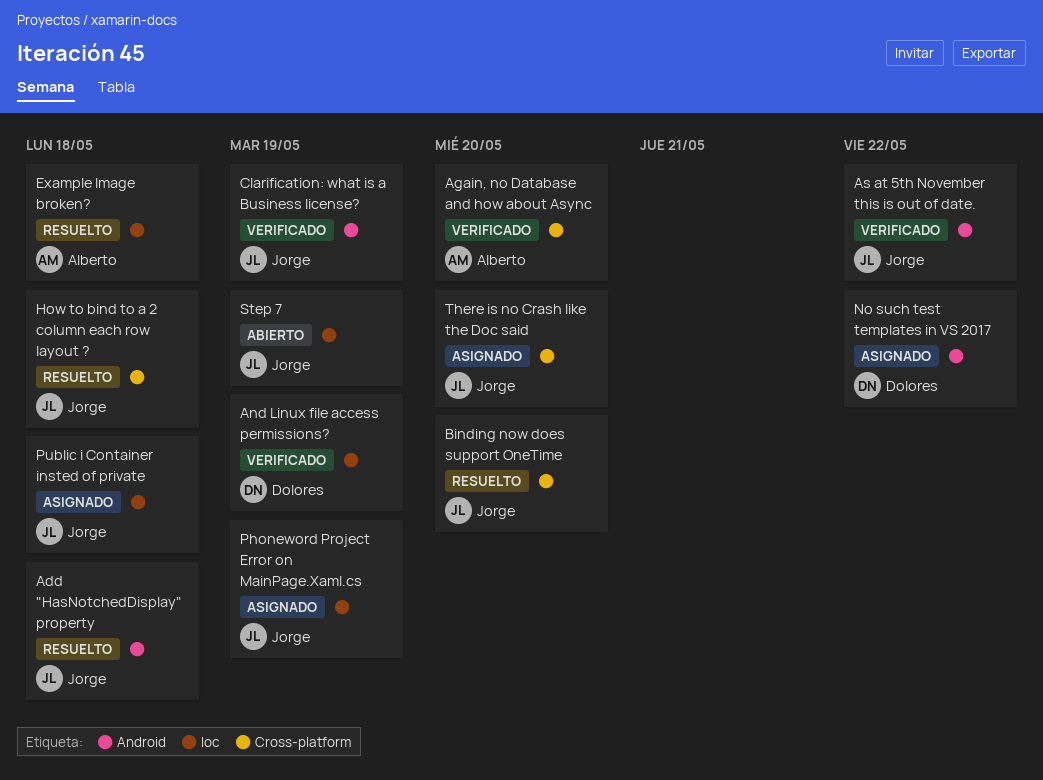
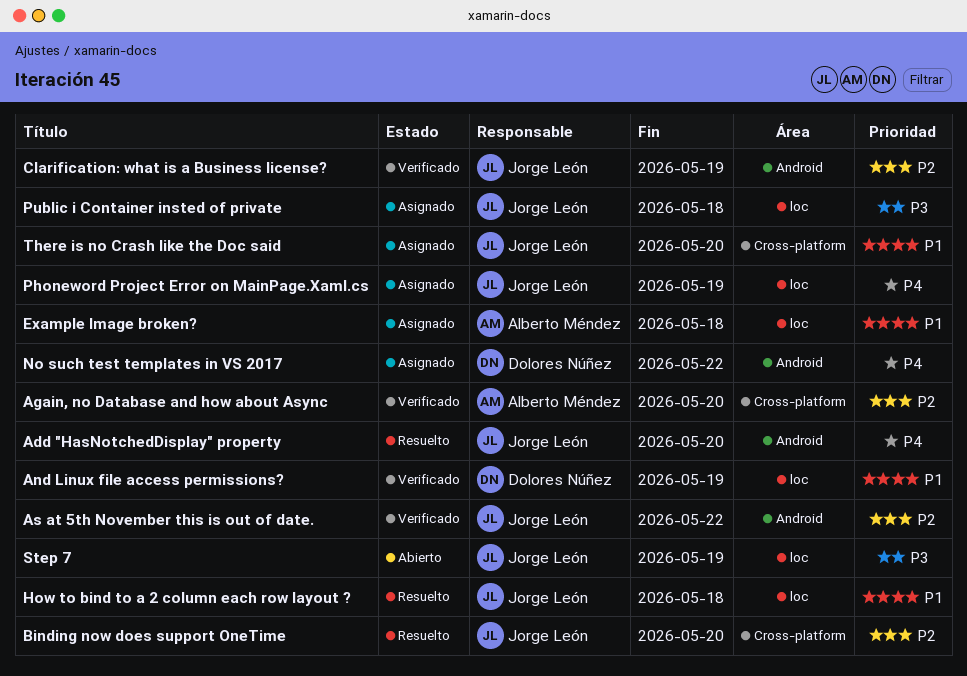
Add "HasNotchedDisplay" property, due: May 18 -> May 20
Example Image broken?, status: Resuelto -> Asignado
How to bind to a 2 column each row layout ?, label: Cross-platform -> loc

